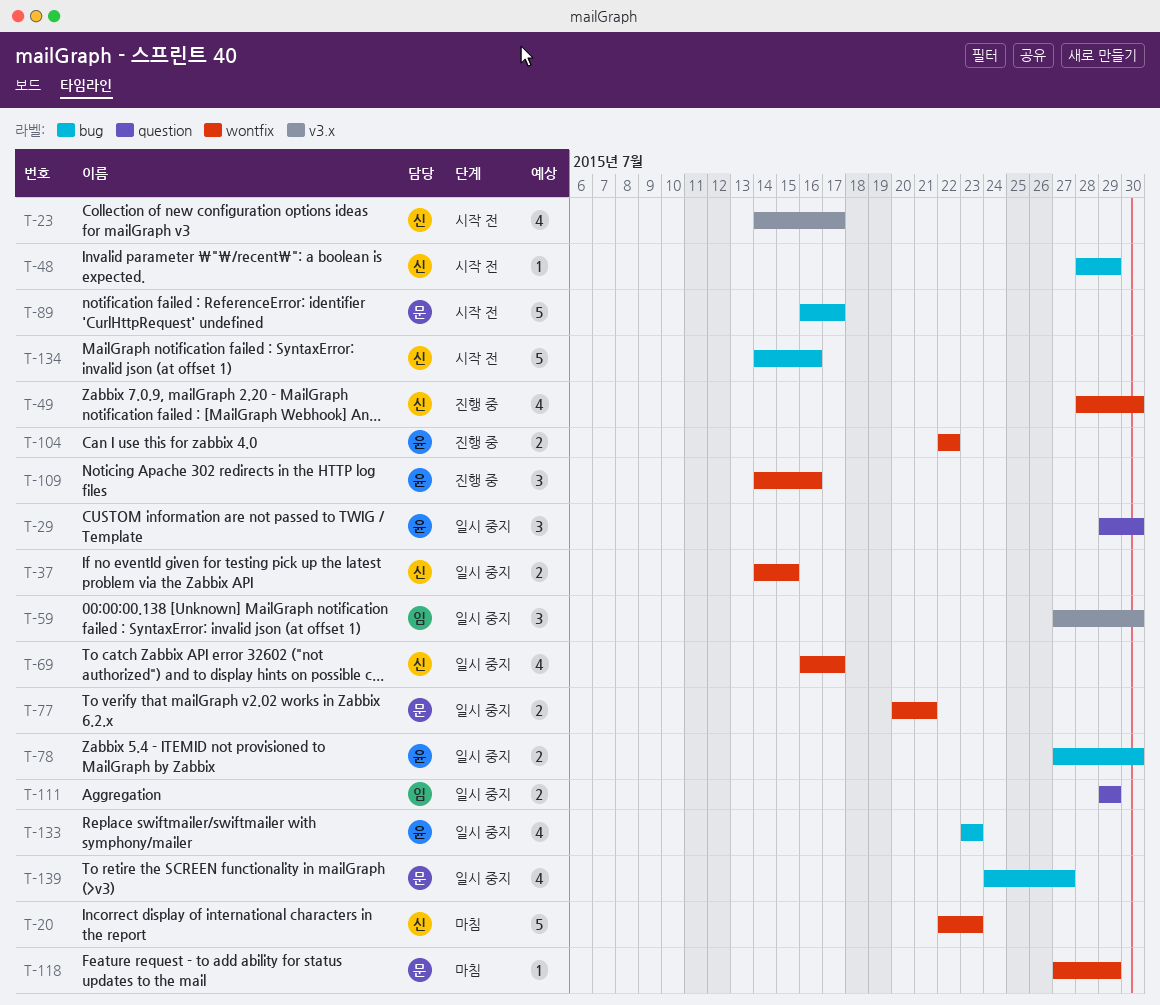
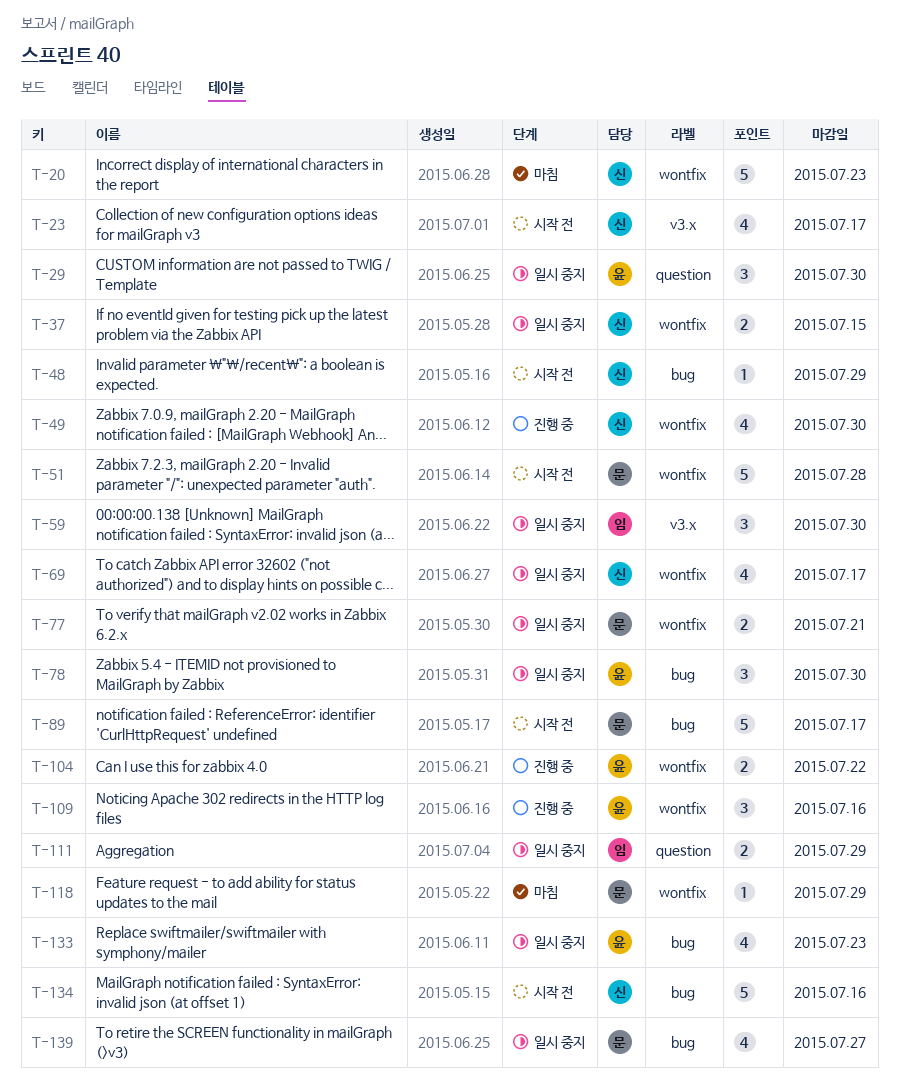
T-51: none -> present
T-78, estimate: 2 -> 3

